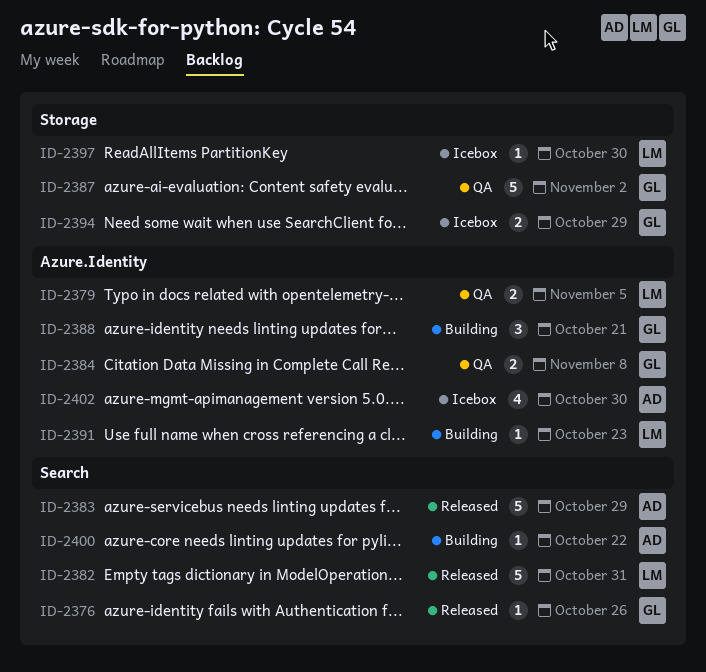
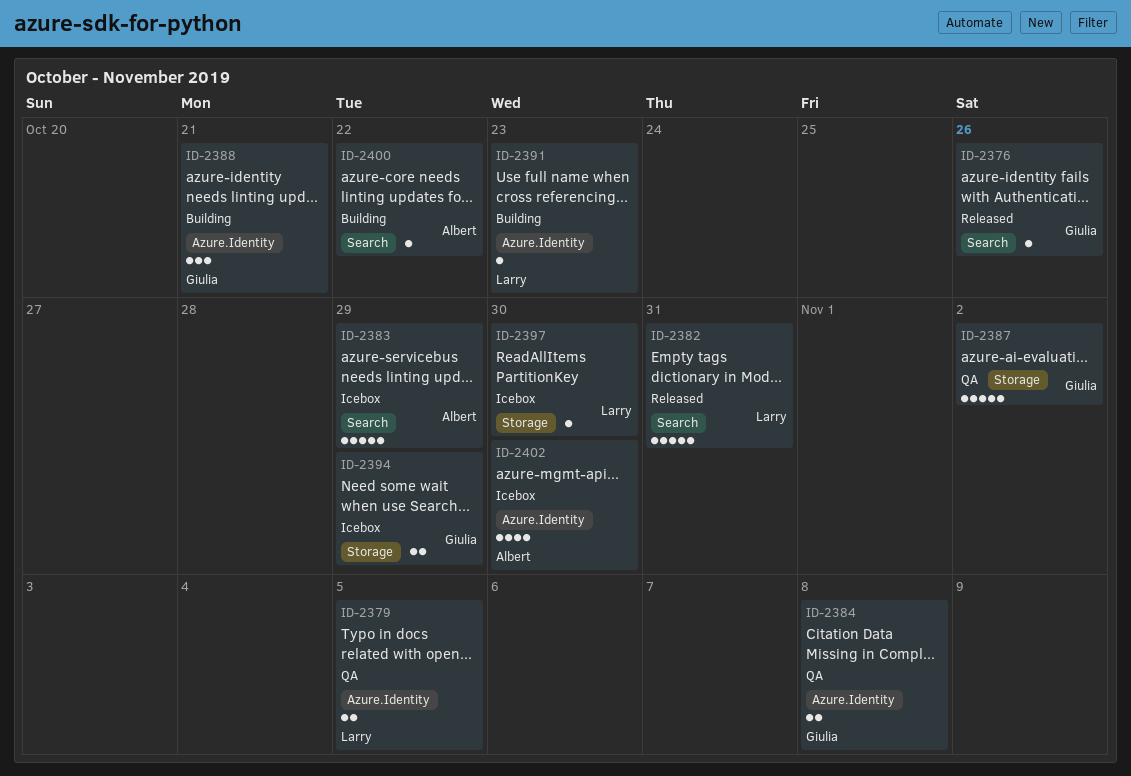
ID-2383, status: Released -> Icebox

